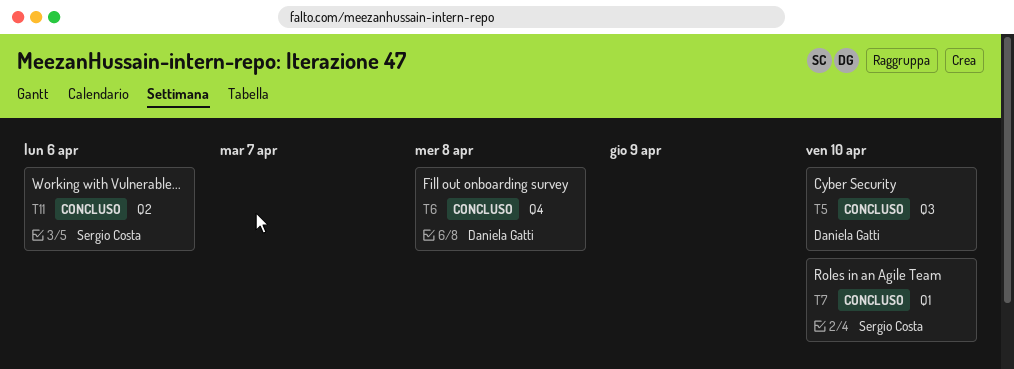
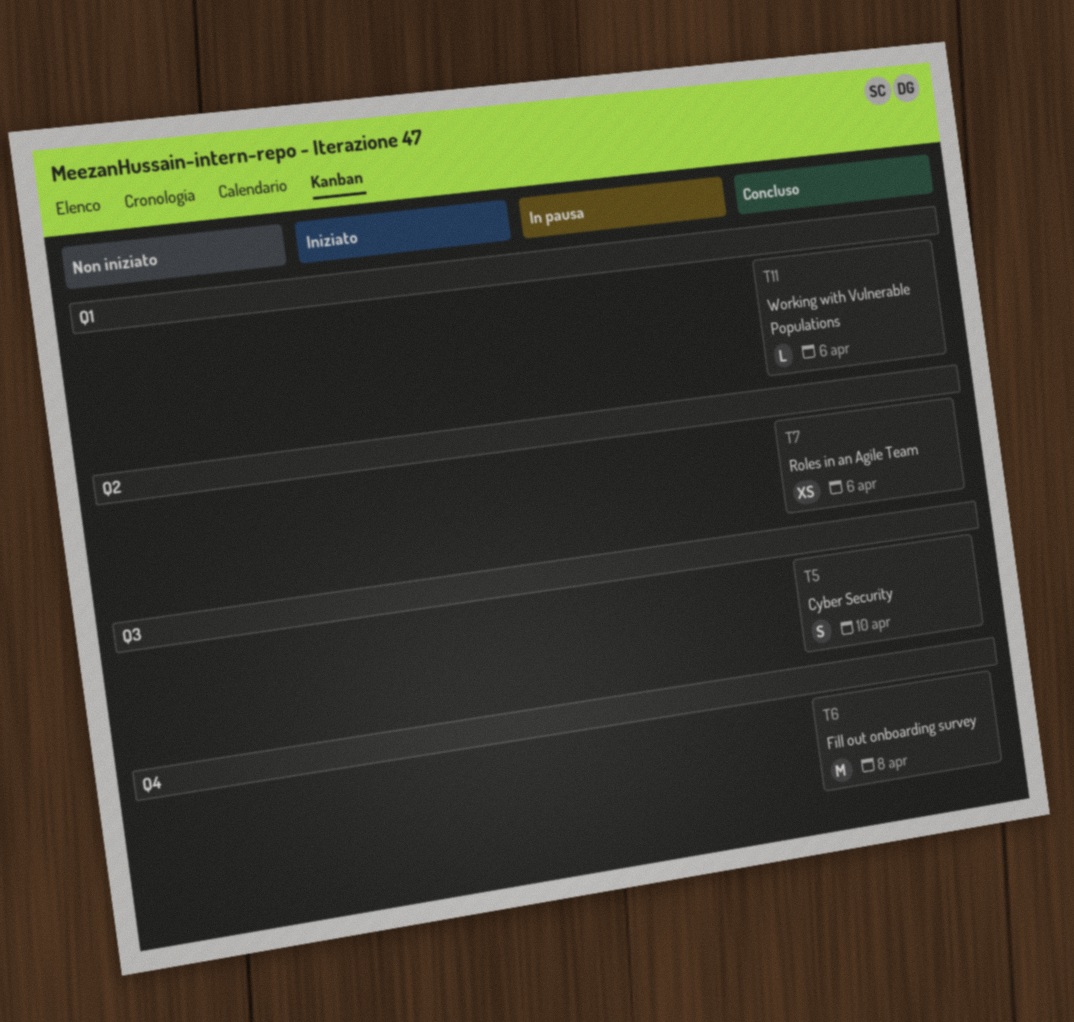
T7, label: Q1 -> Q2
T7, due: Apr 10 -> Apr 6
T11, label: Q2 -> Q1

